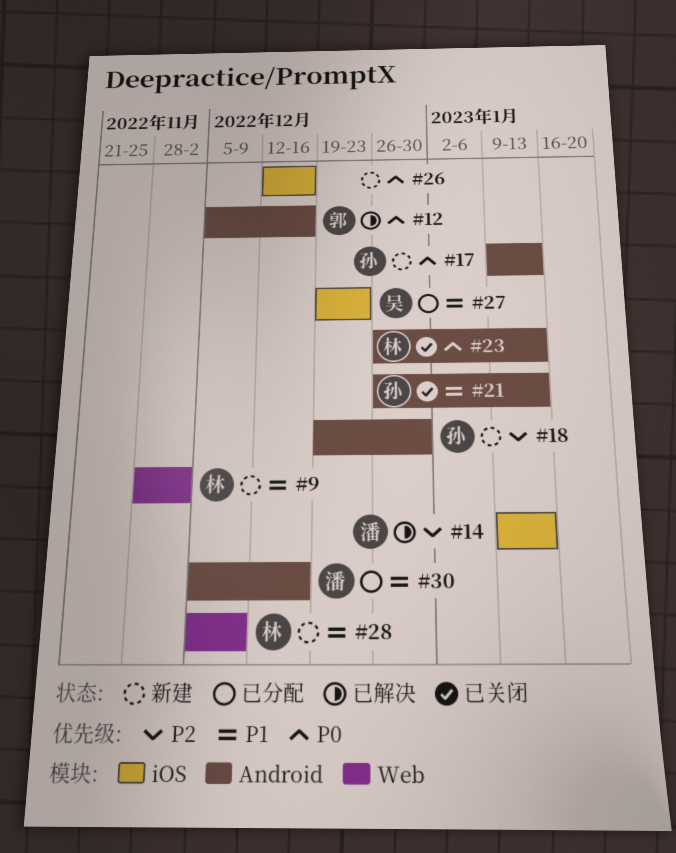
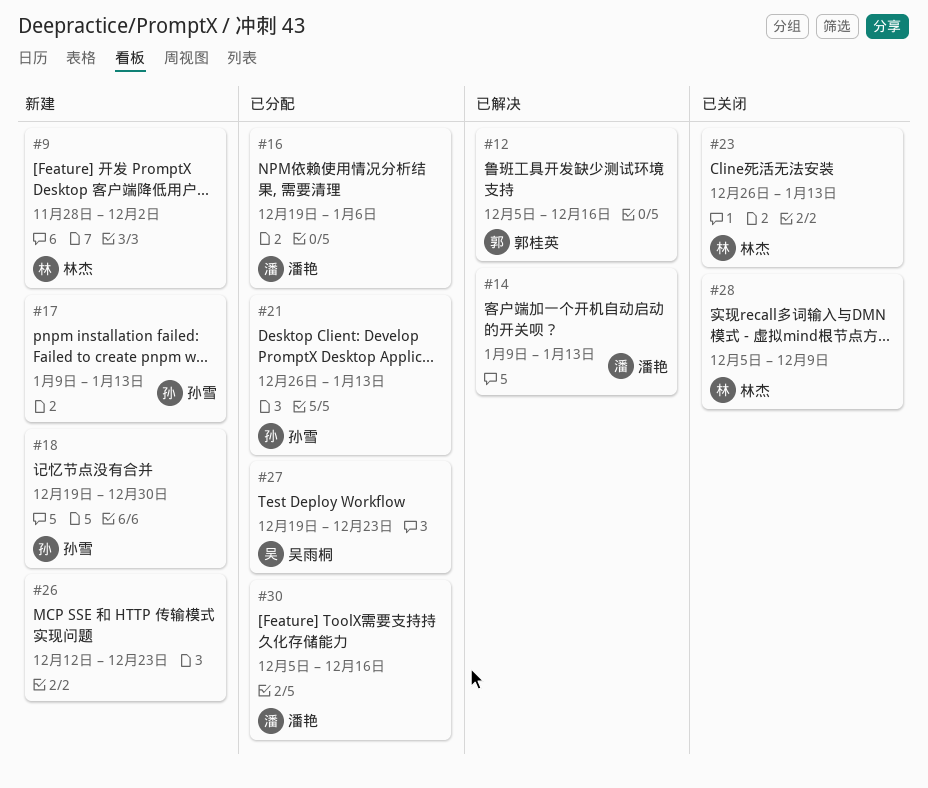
#16: none -> present
#21, status: 已关闭 -> 已分配
#26, due: Dec 16 -> Dec 23
#28, status: 新建 -> 已关闭

